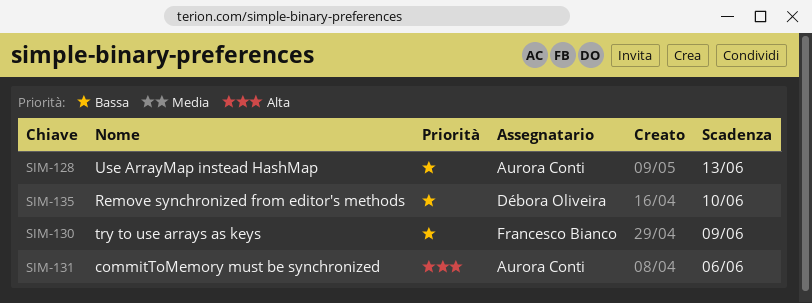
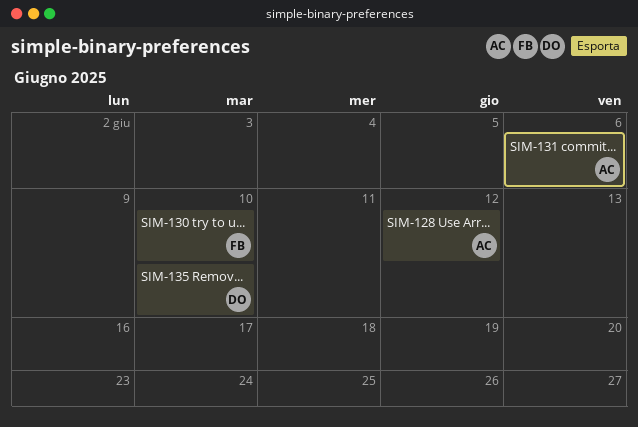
SIM-128, due: Jun 13 -> Jun 12
SIM-130, due: Jun 9 -> Jun 10

